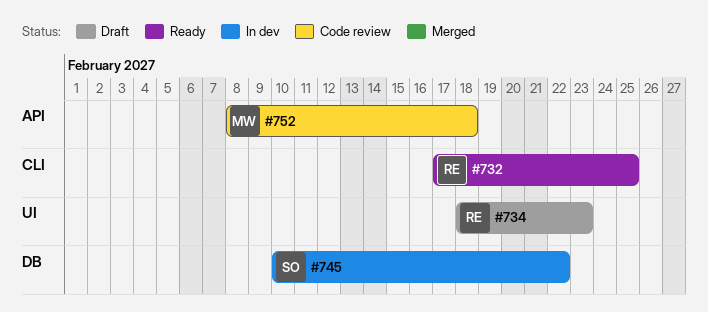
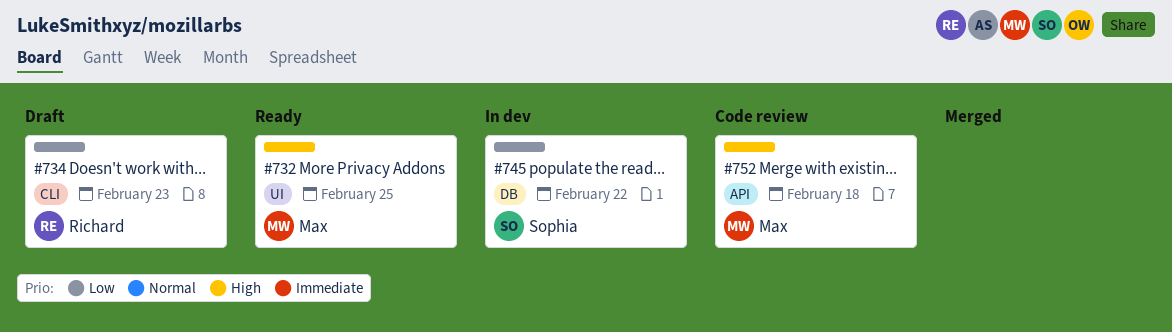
#732, owner: Richard -> Max
#732, label: CLI -> UI
#734, label: UI -> CLI

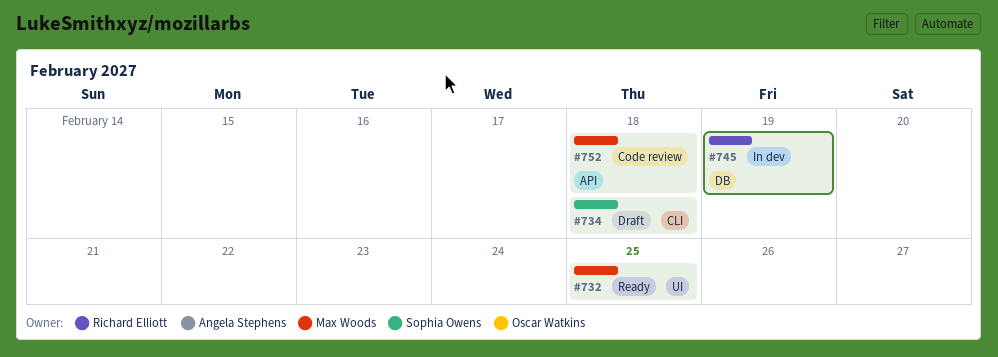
#734, owner: Richard Elliott -> Sophia Owens
#734, due: Feb 23 -> Feb 18
#745, owner: Sophia Owens -> Richard Elliott
#745, due: Feb 22 -> Feb 19

